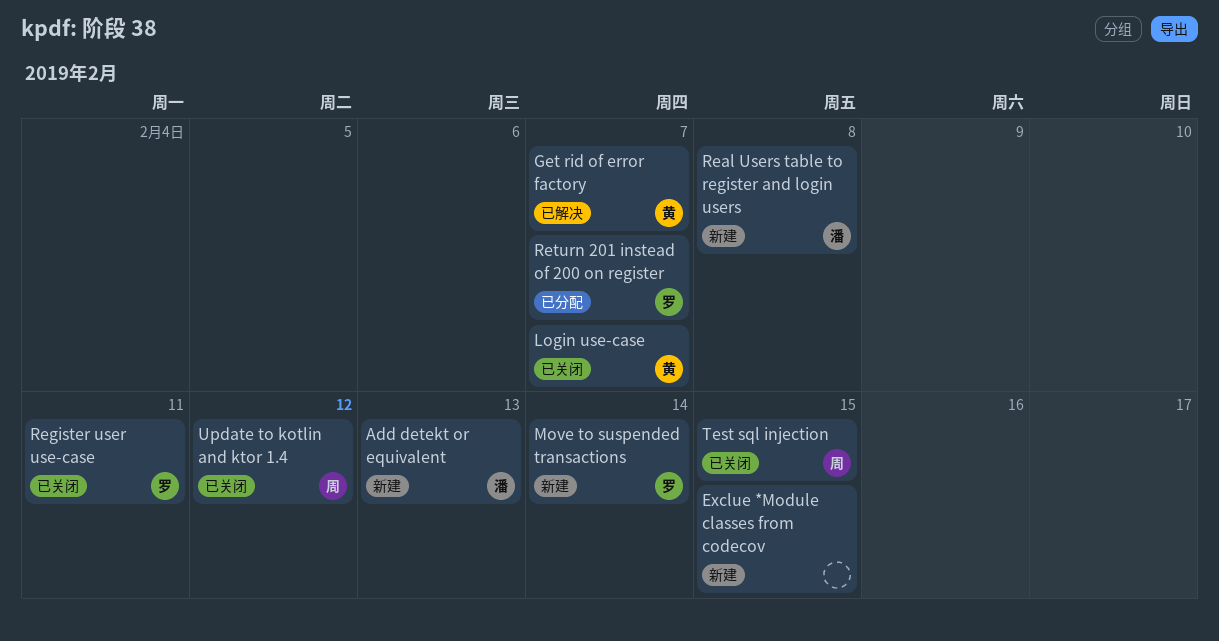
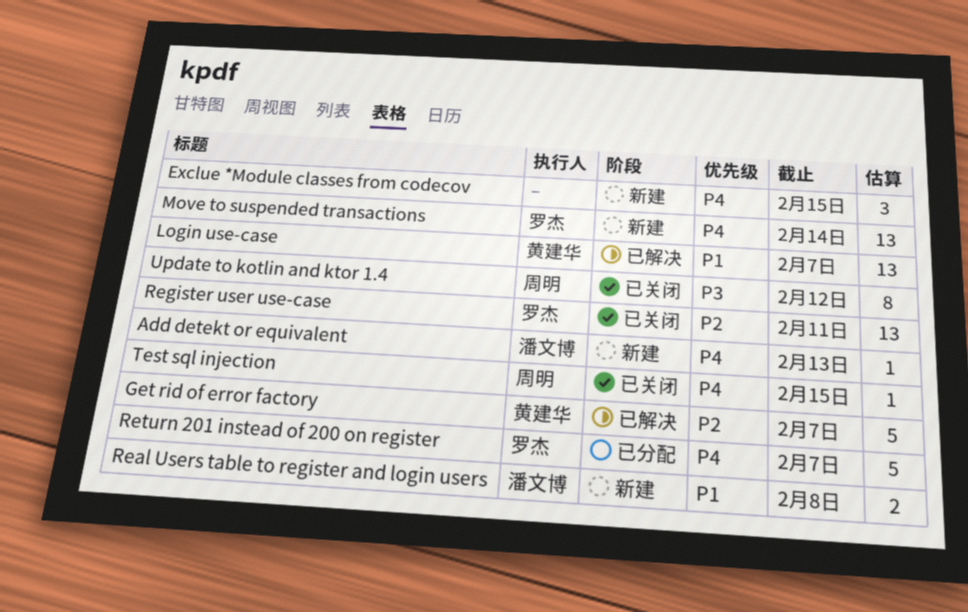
Login use-case, status: 已关闭 -> 已解决

